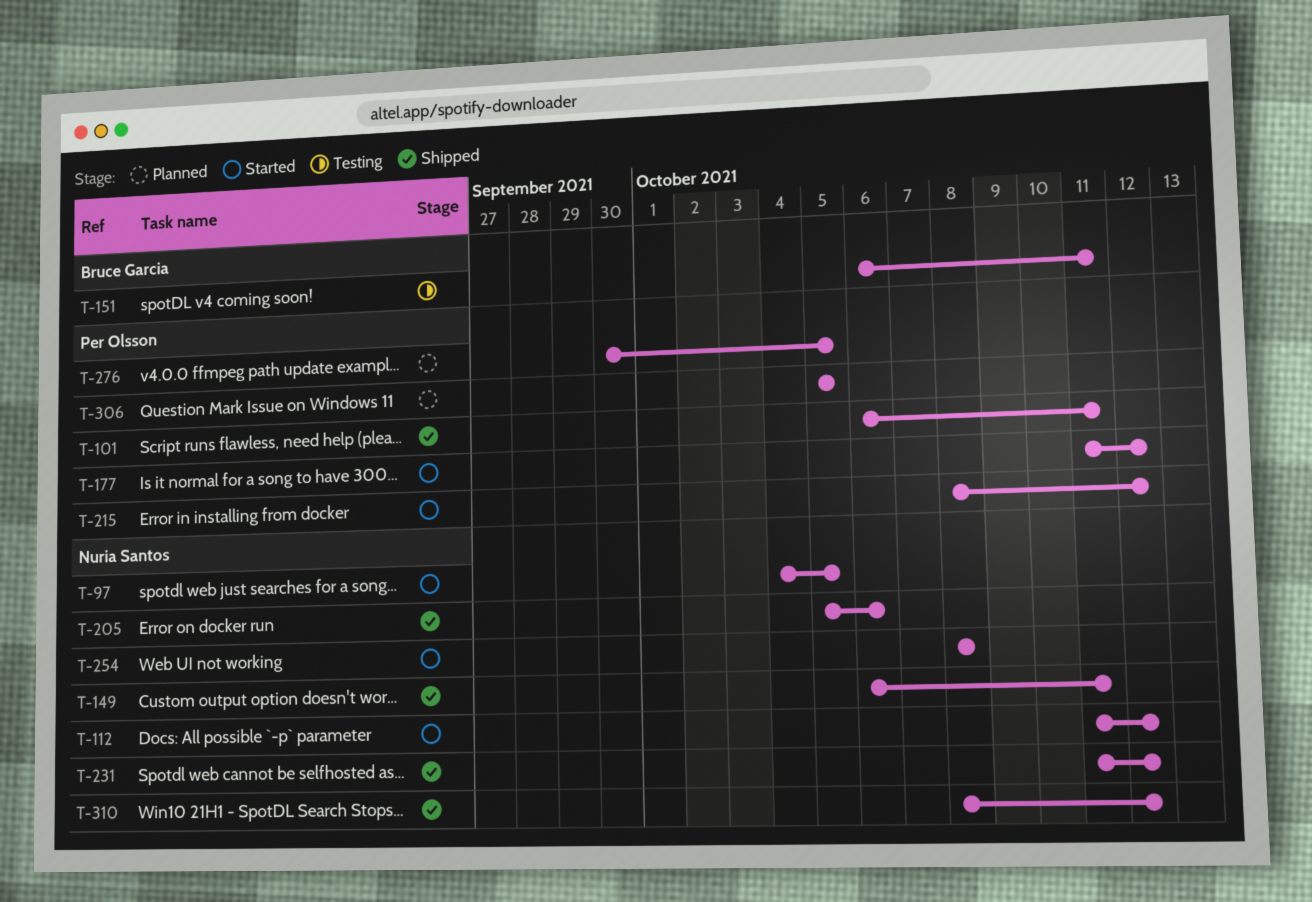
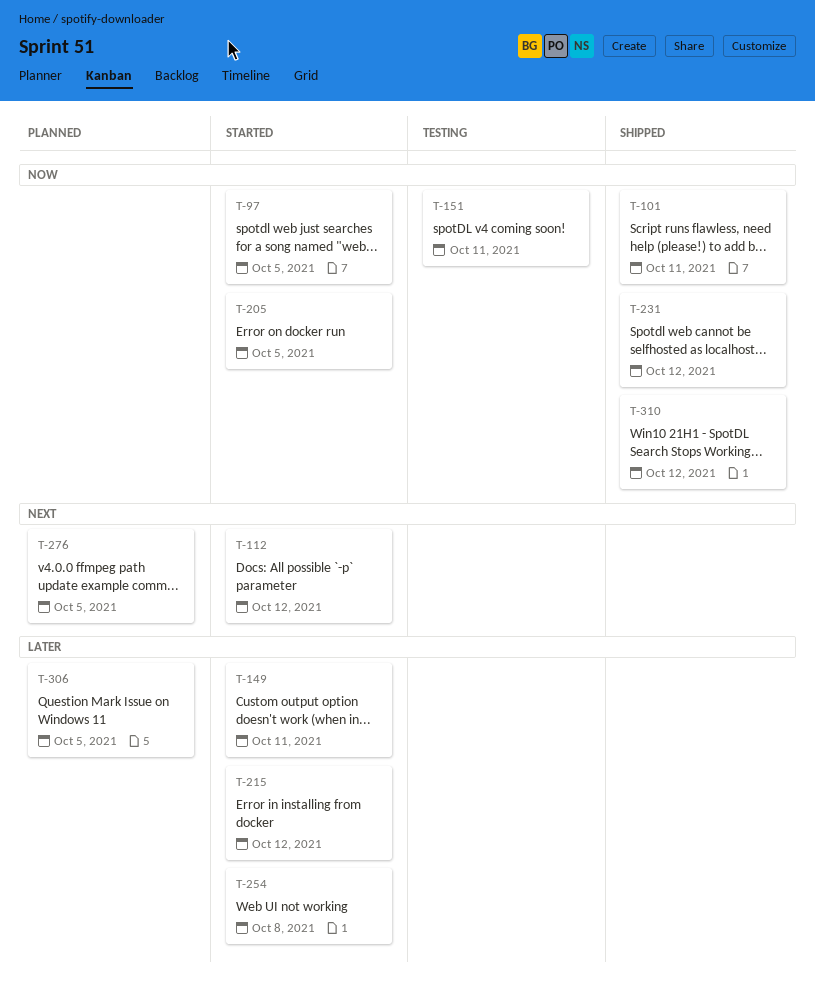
T-149, status: Shipped -> Started
T-177: present -> none
T-205, status: Shipped -> Started
T-205, due: Oct 6 -> Oct 5

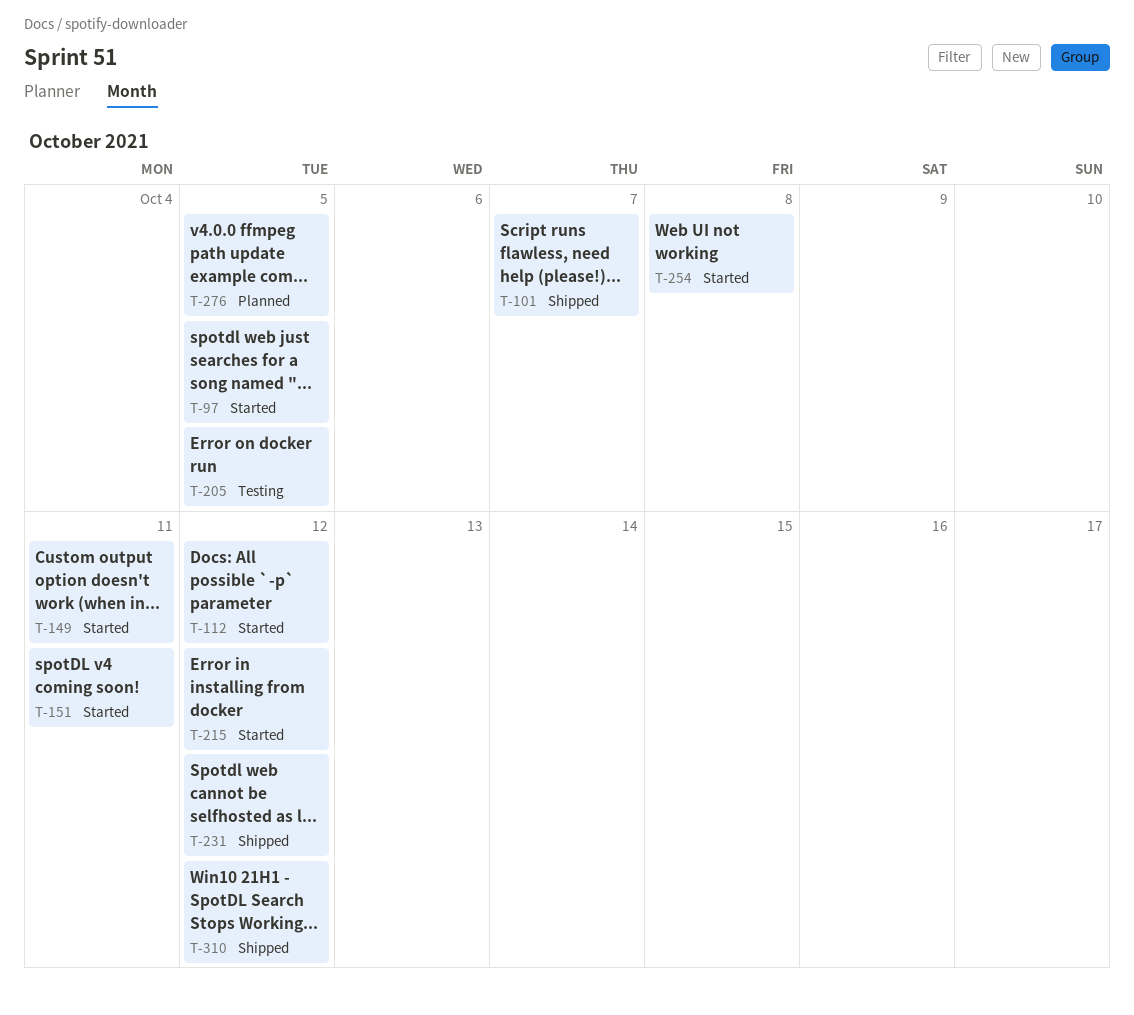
T-101, due: Oct 11 -> Oct 7
T-151, status: Testing -> Started
T-205, status: Started -> Testing
T-306: present -> none

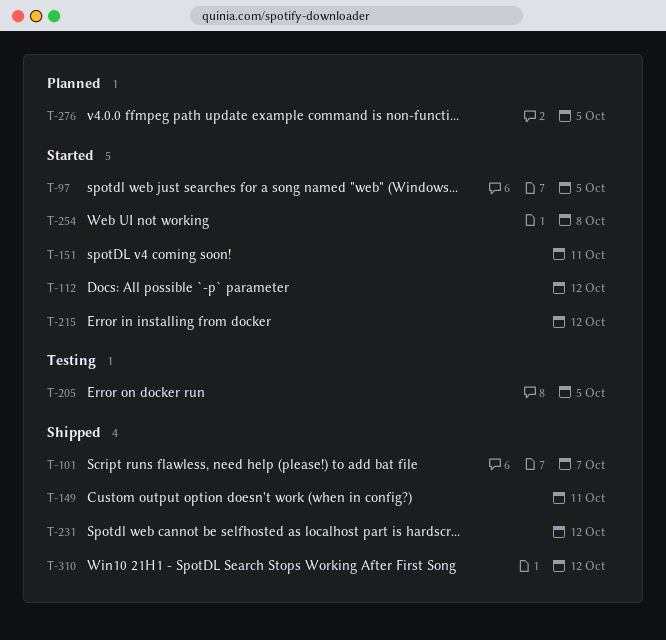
T-149, status: Started -> Shipped

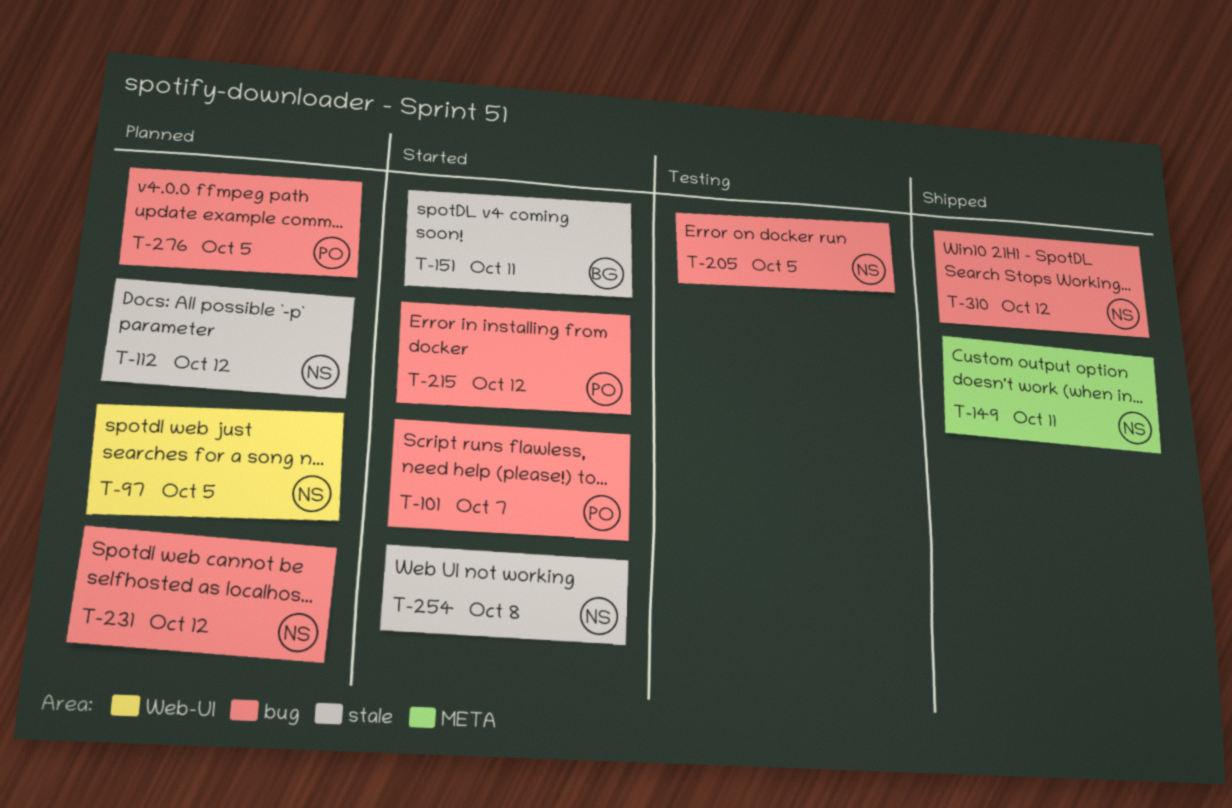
T-97, status: Started -> Planned
T-101, status: Shipped -> Started
T-112, status: Started -> Planned
T-231, status: Shipped -> Planned

